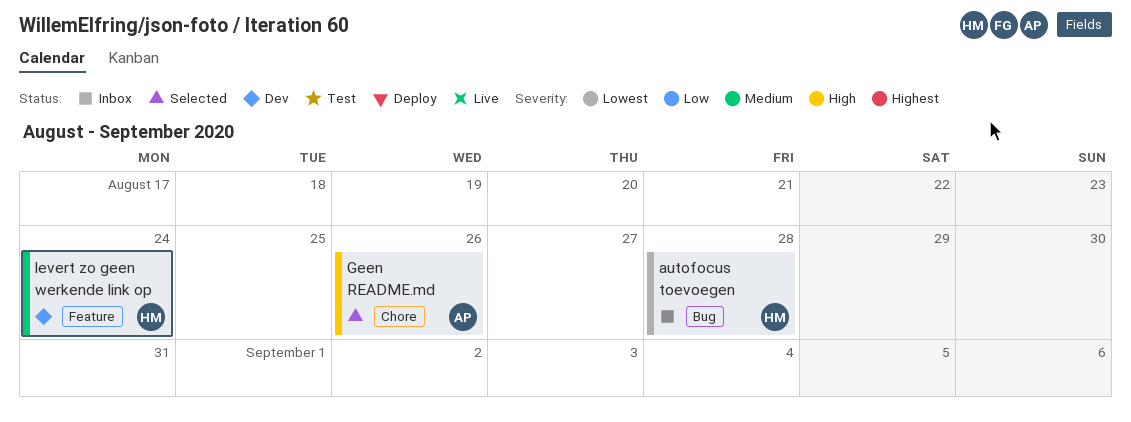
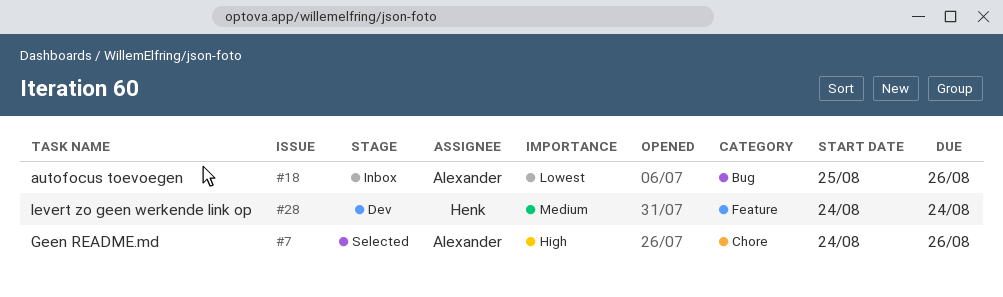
autofocus toevoegen, owner: Henk -> Alexander
autofocus toevoegen, due: Aug 28 -> Aug 26

